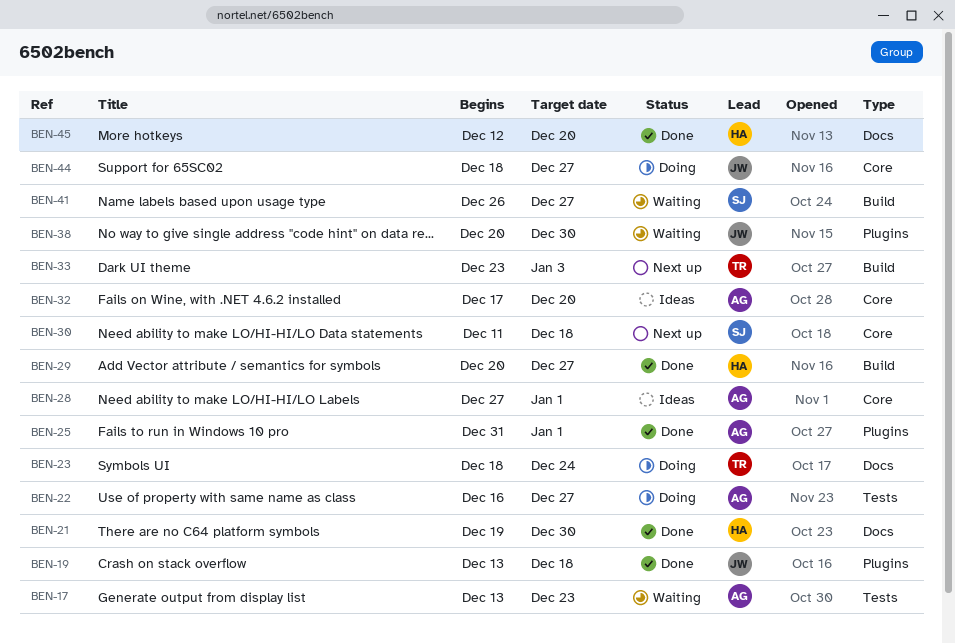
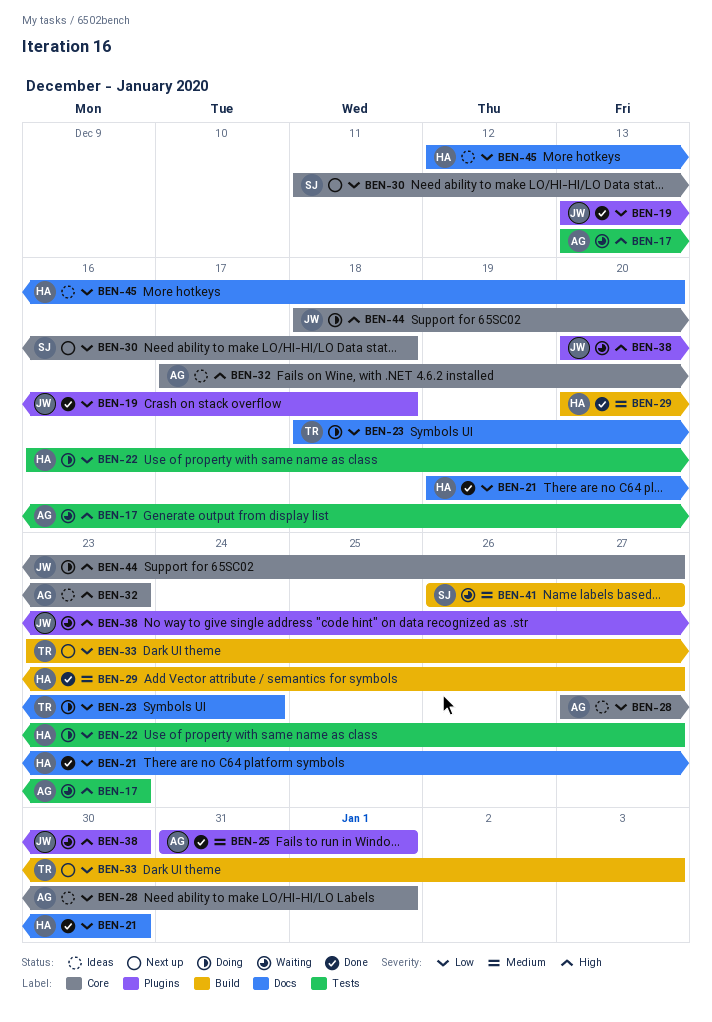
BEN-22, owner: AG -> HA
BEN-32, due: Dec 20 -> Dec 23
BEN-45, status: Done -> Ideas

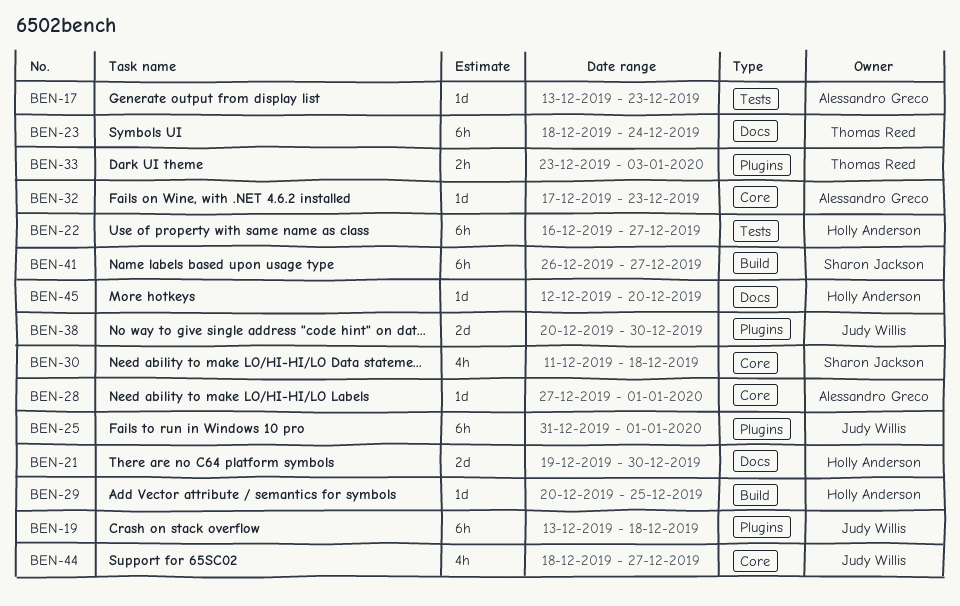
BEN-25, owner: Alessandro Greco -> Judy Willis
BEN-29, due: Dec 27 -> Dec 25
BEN-33, label: Build -> Plugins

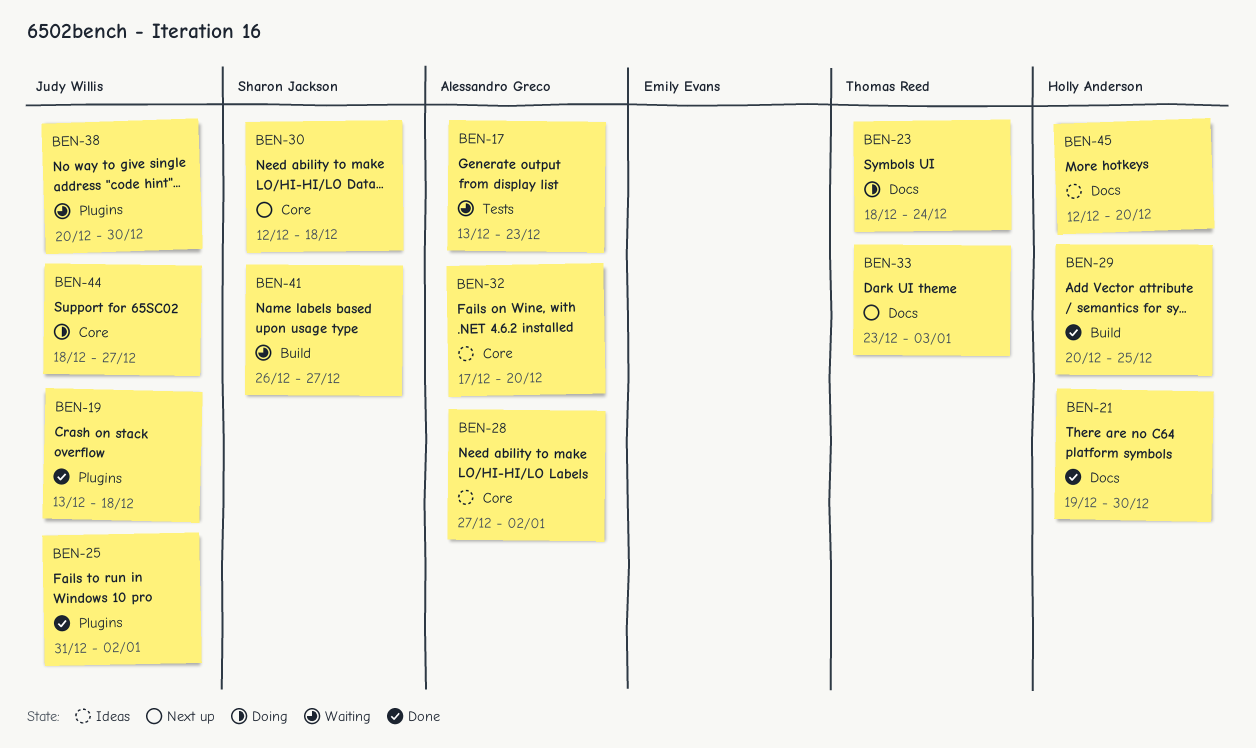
BEN-22: present -> none
BEN-25, due: Jan 1 -> Jan 2
BEN-28, due: Jan 1 -> Jan 2
BEN-30, start: Dec 11 -> Dec 12
BEN-32, due: Dec 23 -> Dec 20
BEN-33, label: Plugins -> Docs

